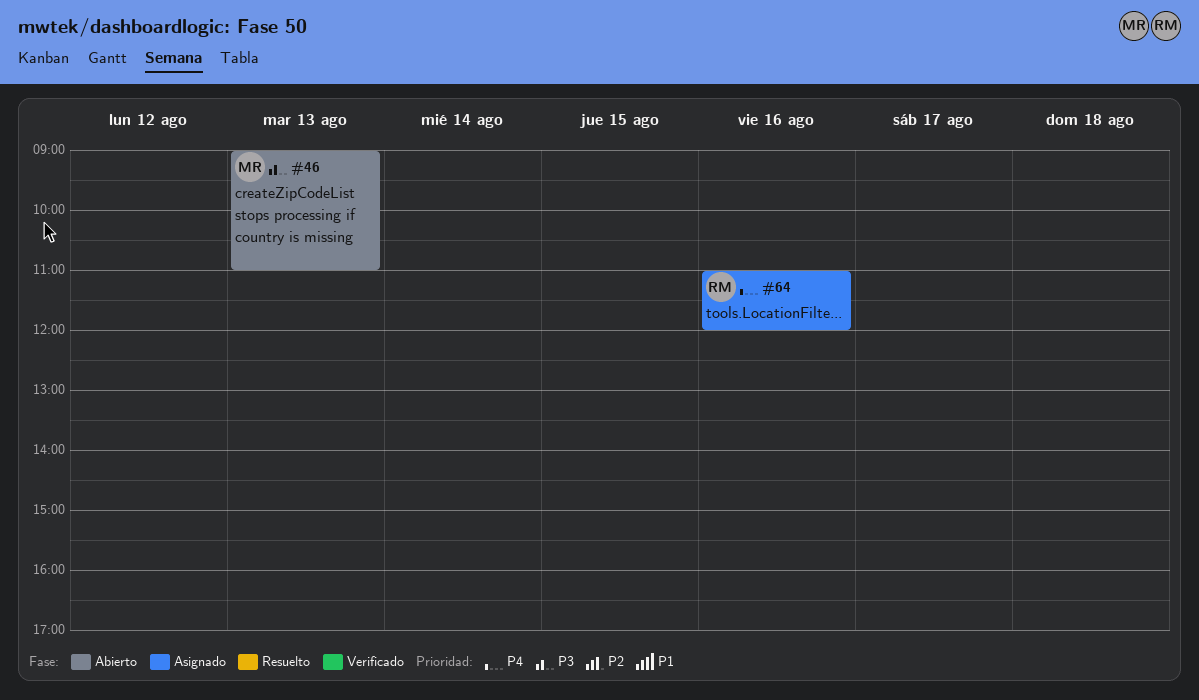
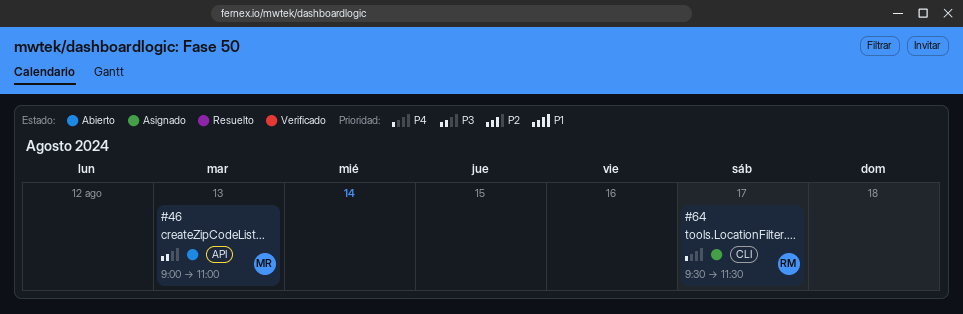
#64, day: Aug 16 -> Aug 17
#64, begins: 11:00 -> 09:30
#64, ends: 12:00 -> 11:30

